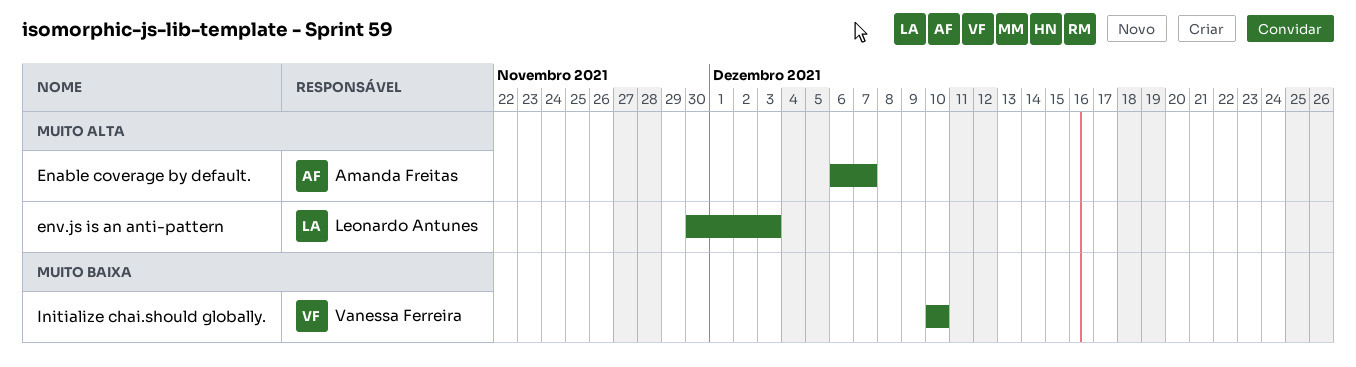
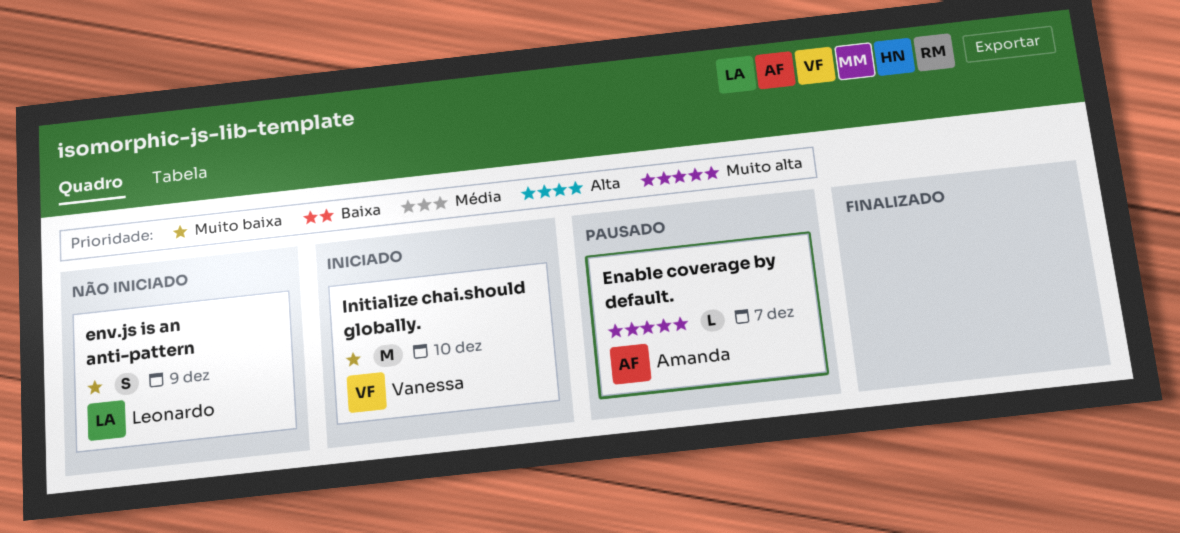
env.js is an anti-pattern, priority: Muito alta -> Muito baixa
env.js is an anti-pattern, due: Dec 3 -> Dec 9

